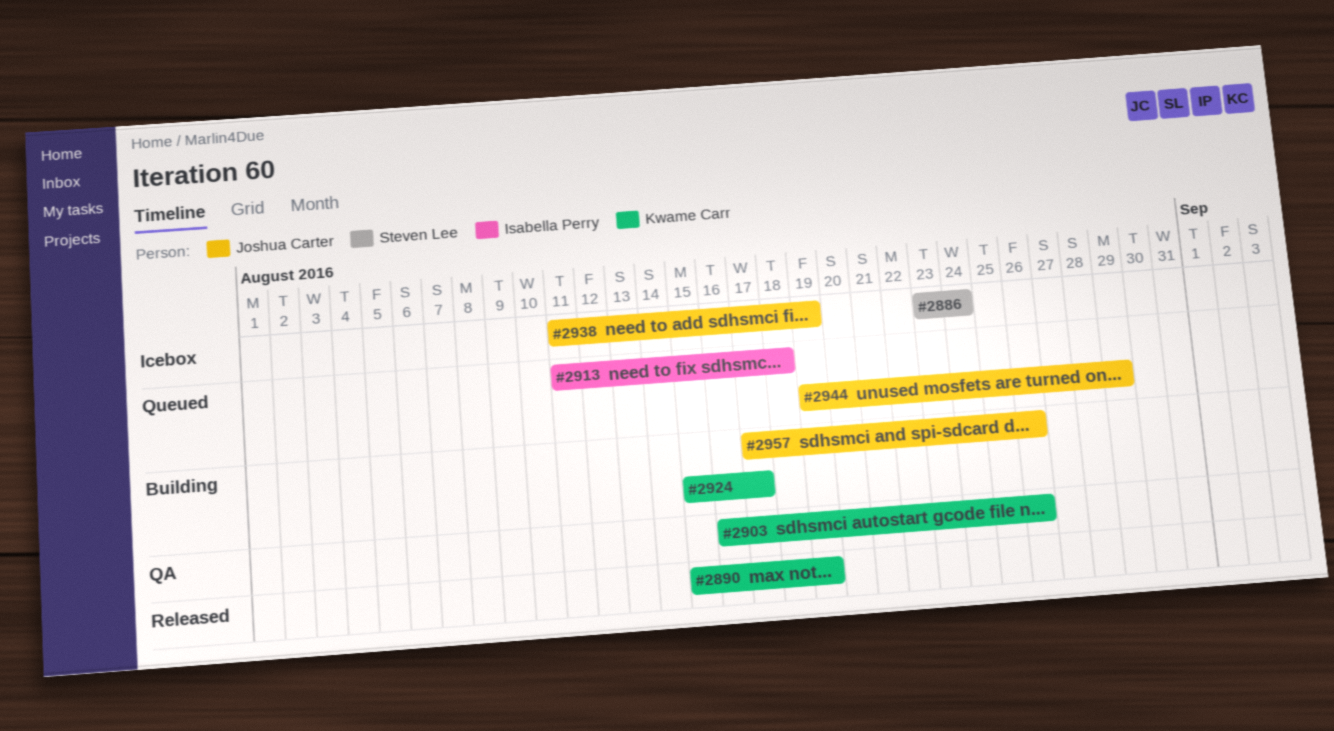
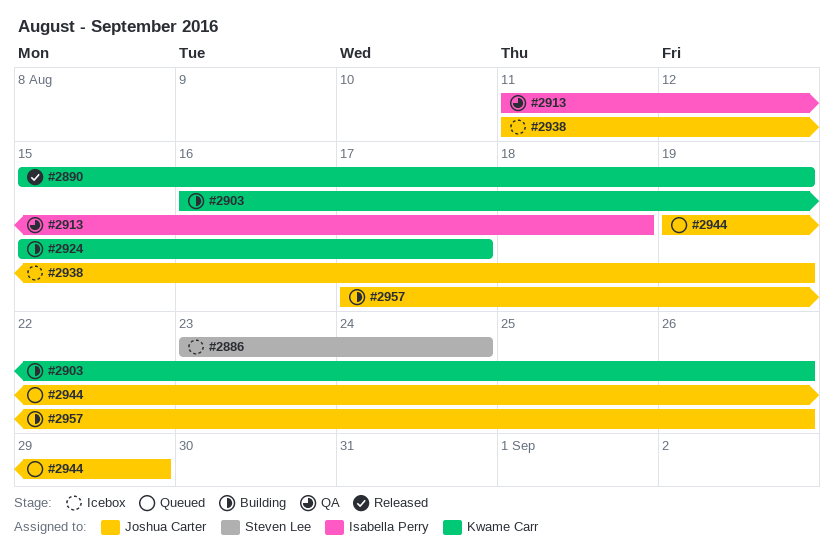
#2903, status: QA -> Building
#2913, status: Queued -> QA

